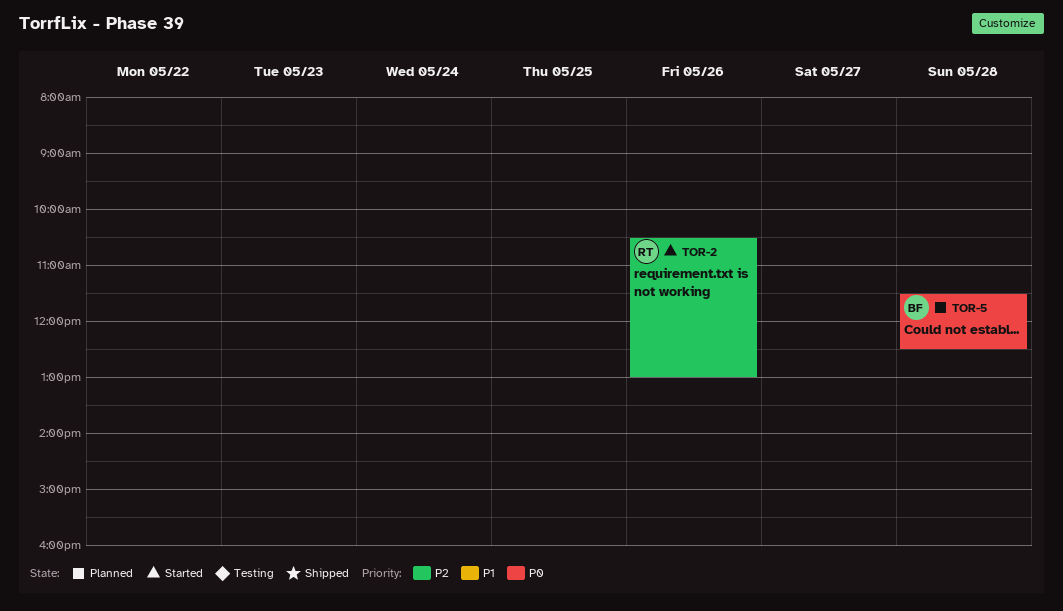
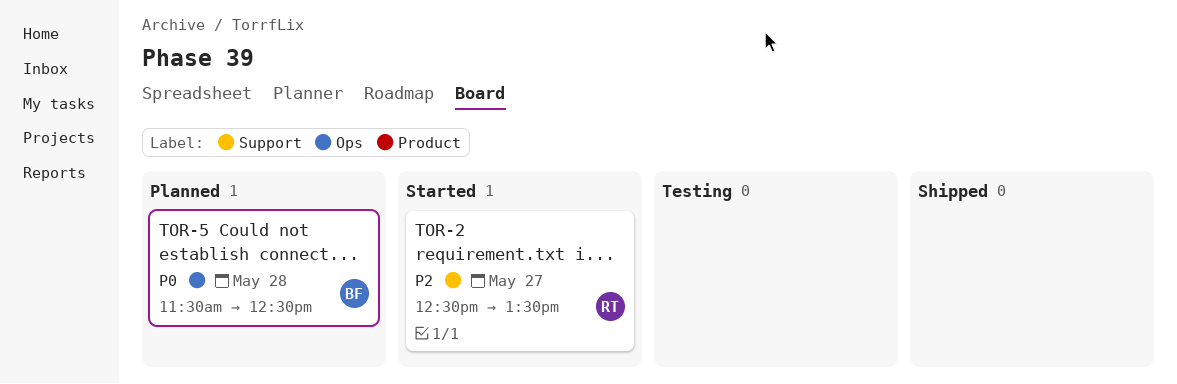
TOR-2, day: May 26 -> May 27
TOR-2, begins: 10:30 -> 12:30
TOR-2, ends: 13:00 -> 13:30

